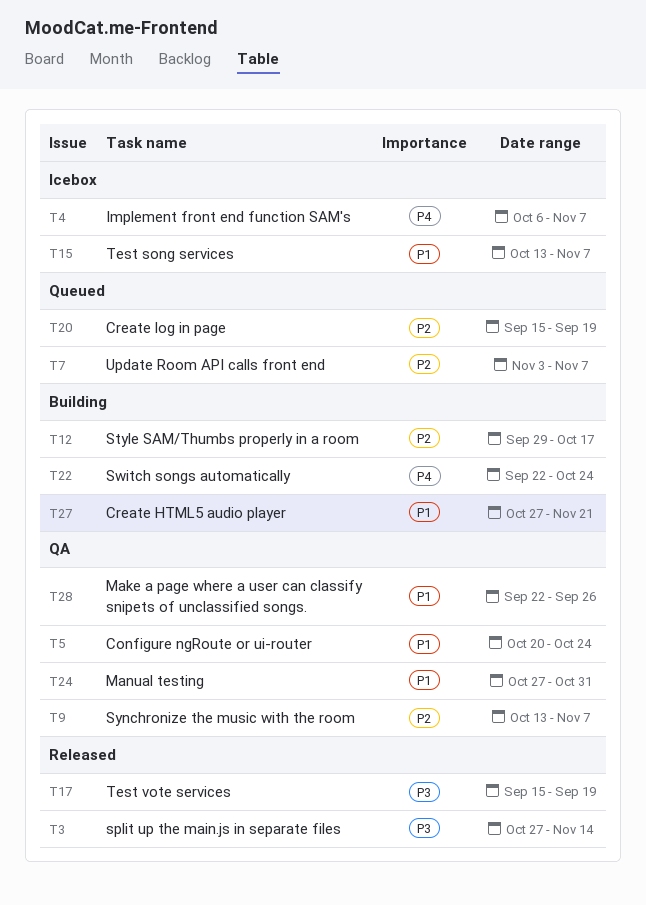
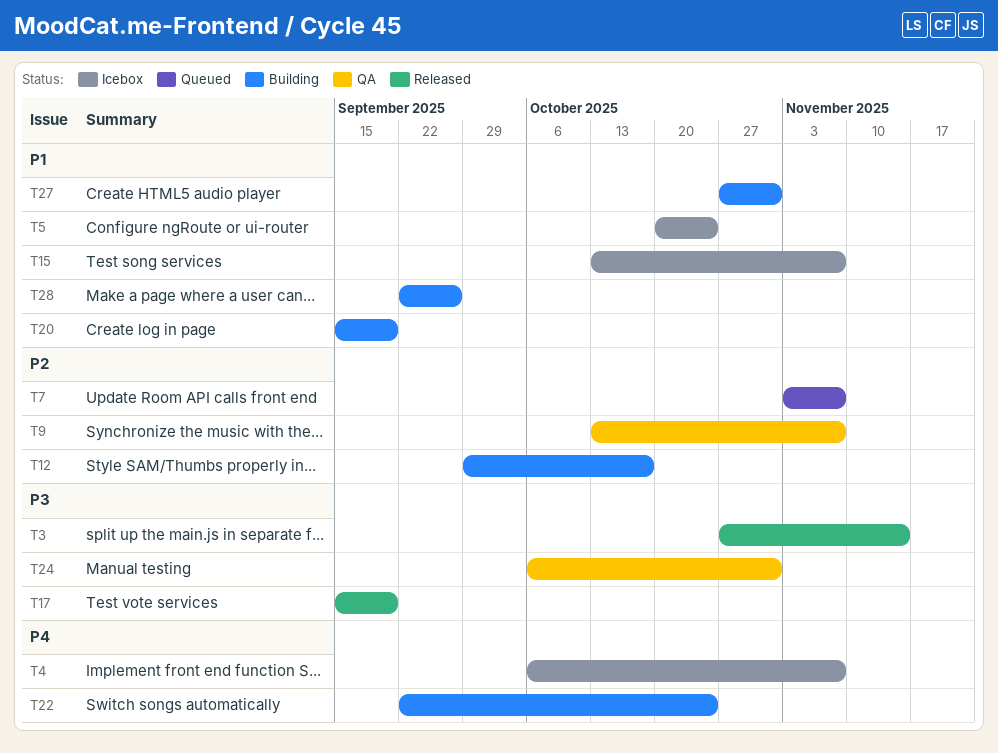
T5, status: QA -> Icebox
T20, status: Queued -> Building
T20, priority: P2 -> P1
T24, priority: P1 -> P3
T24, start: Oct 27 -> Oct 6
T27, due: Nov 21 -> Oct 31
T28, status: QA -> Building

